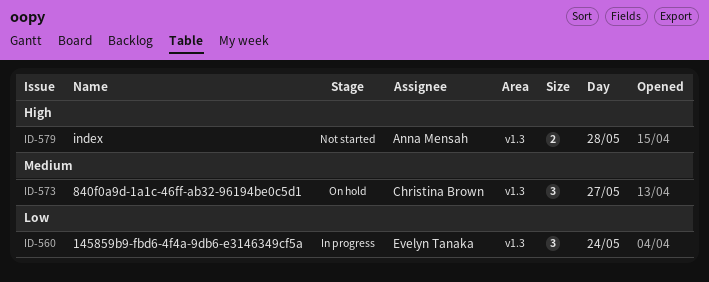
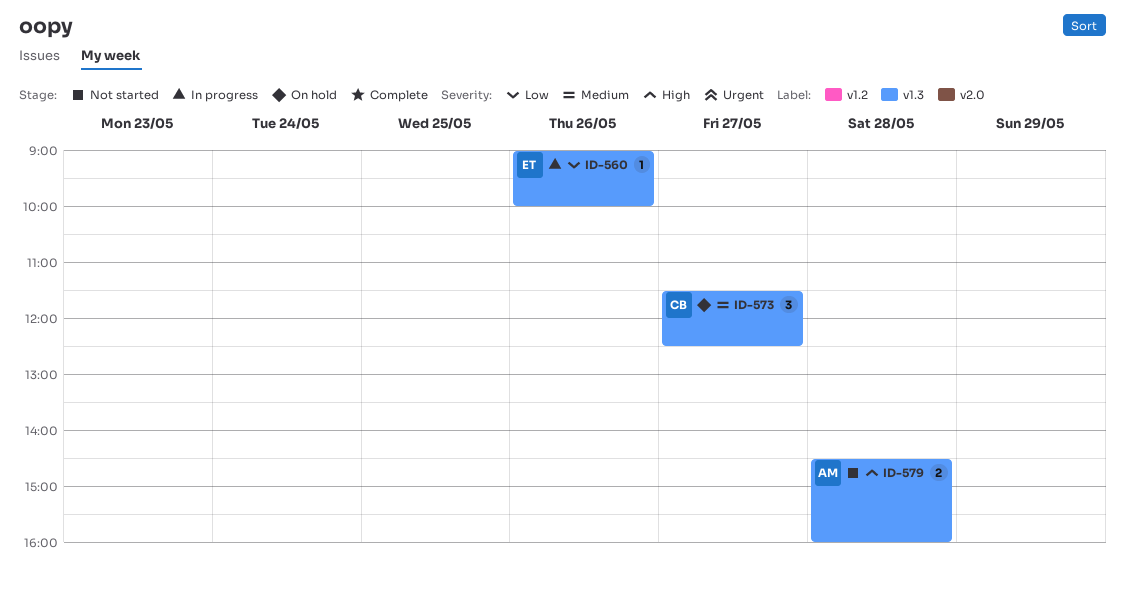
ID-560, estimate: 3 -> 1
ID-560, day: May 24 -> May 26

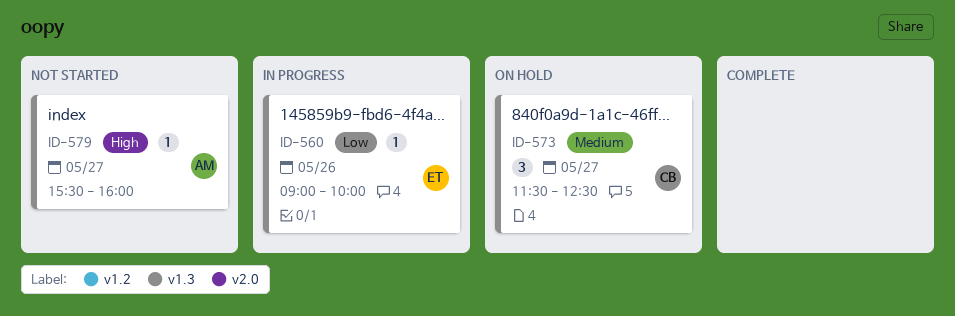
ID-579, estimate: 2 -> 1
ID-579, day: May 28 -> May 27
ID-579, begins: 14:30 -> 15:30

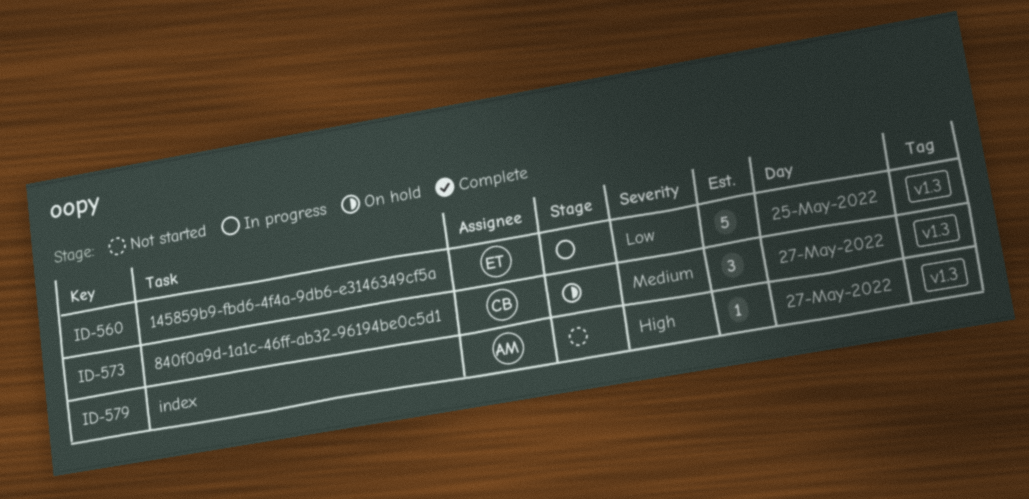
ID-560, estimate: 1 -> 5
ID-560, day: May 26 -> May 25

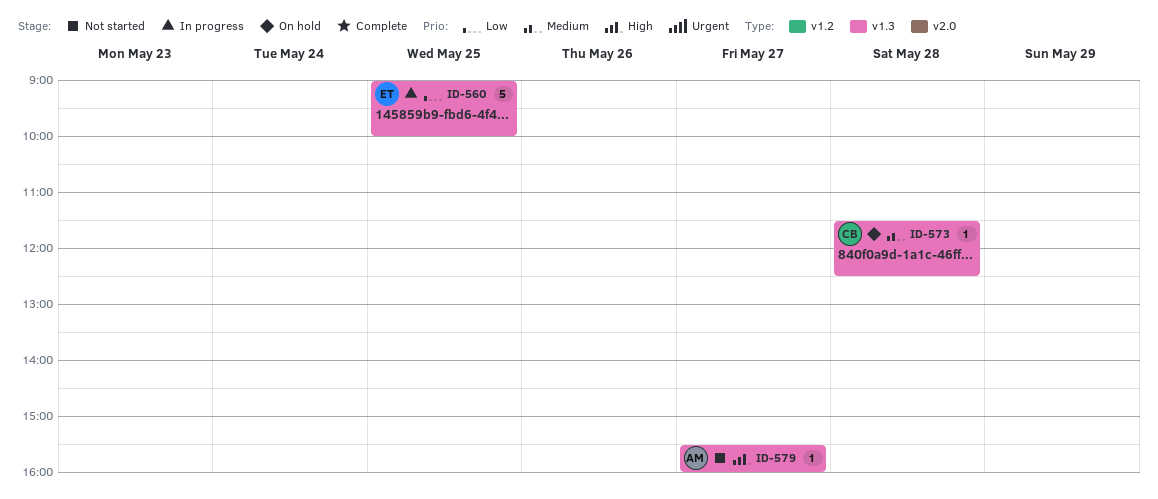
ID-573, estimate: 3 -> 1
ID-573, day: May 27 -> May 28

